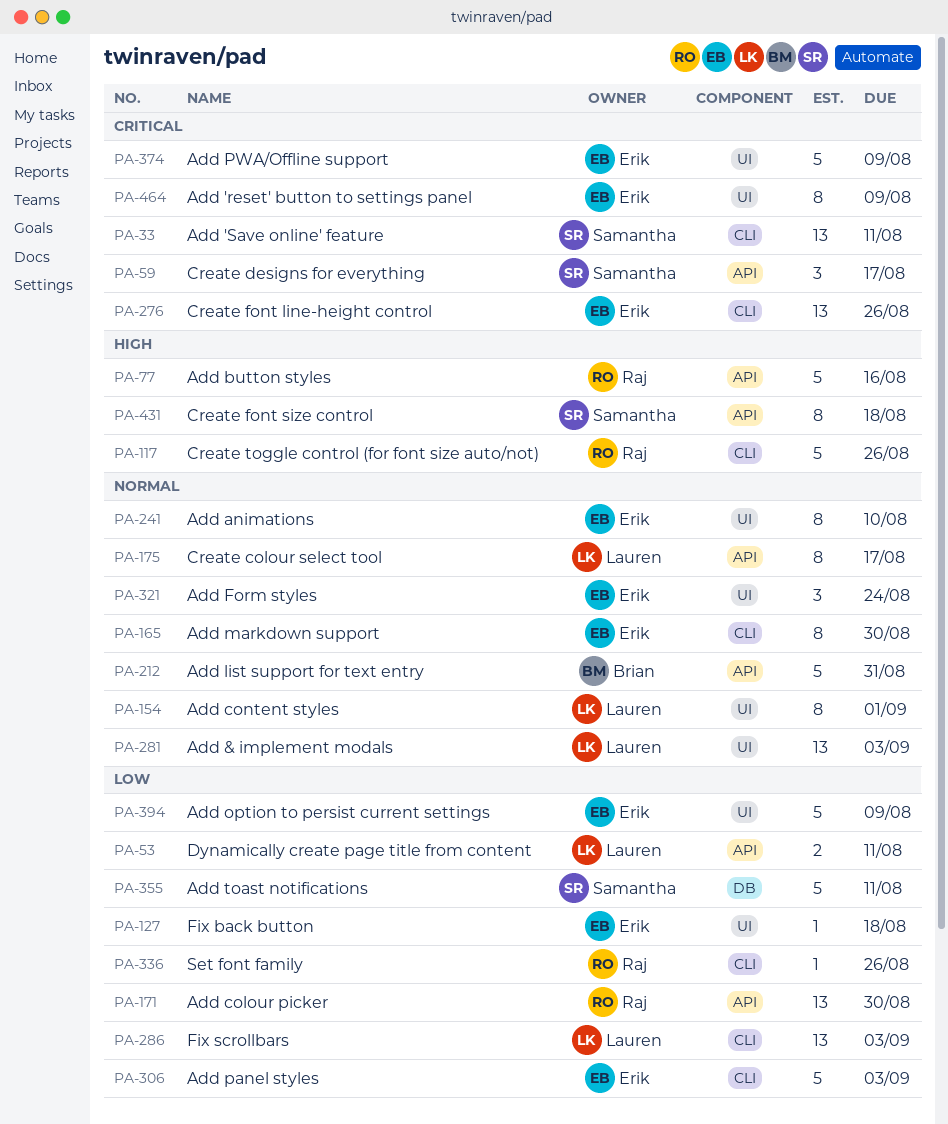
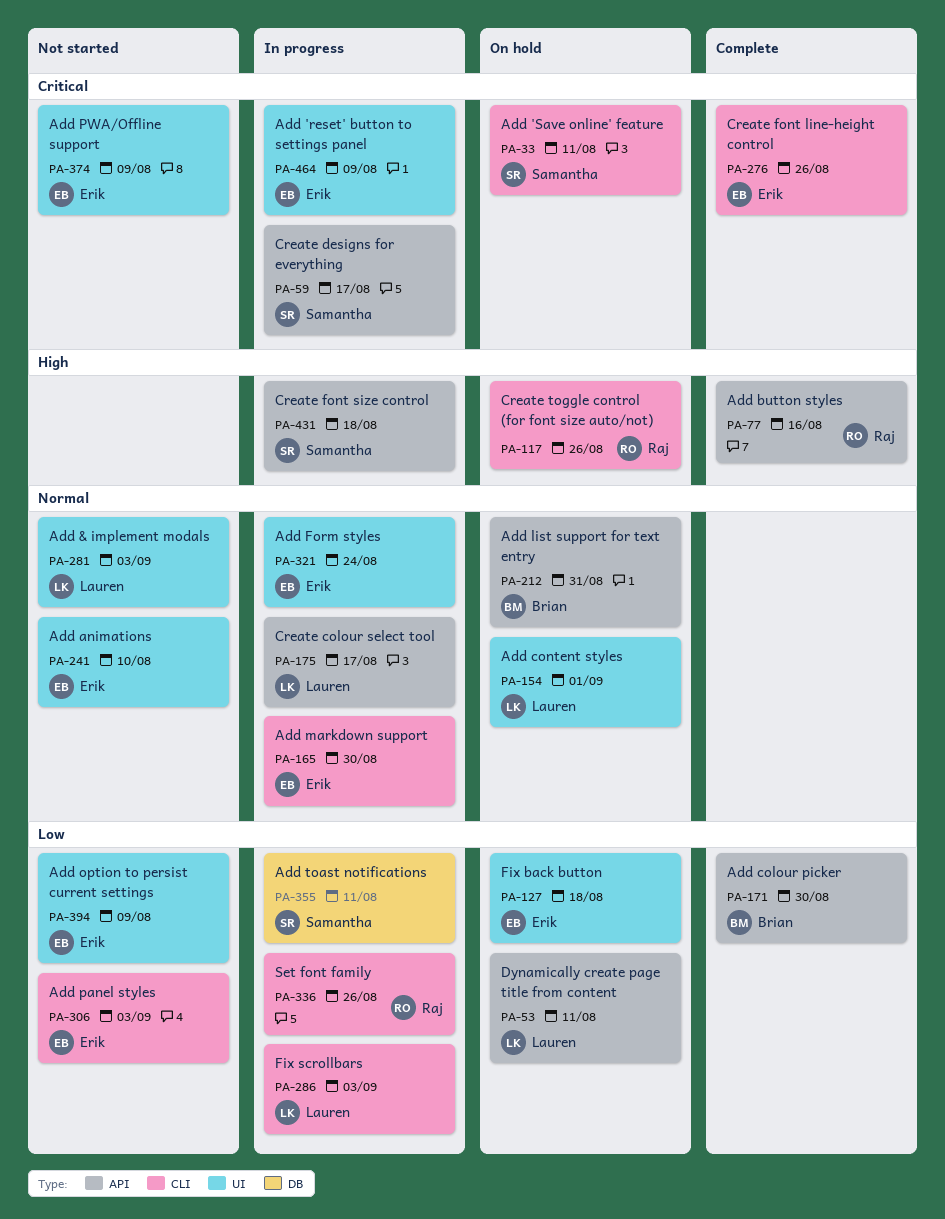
PA-171, owner: Raj -> Brian

